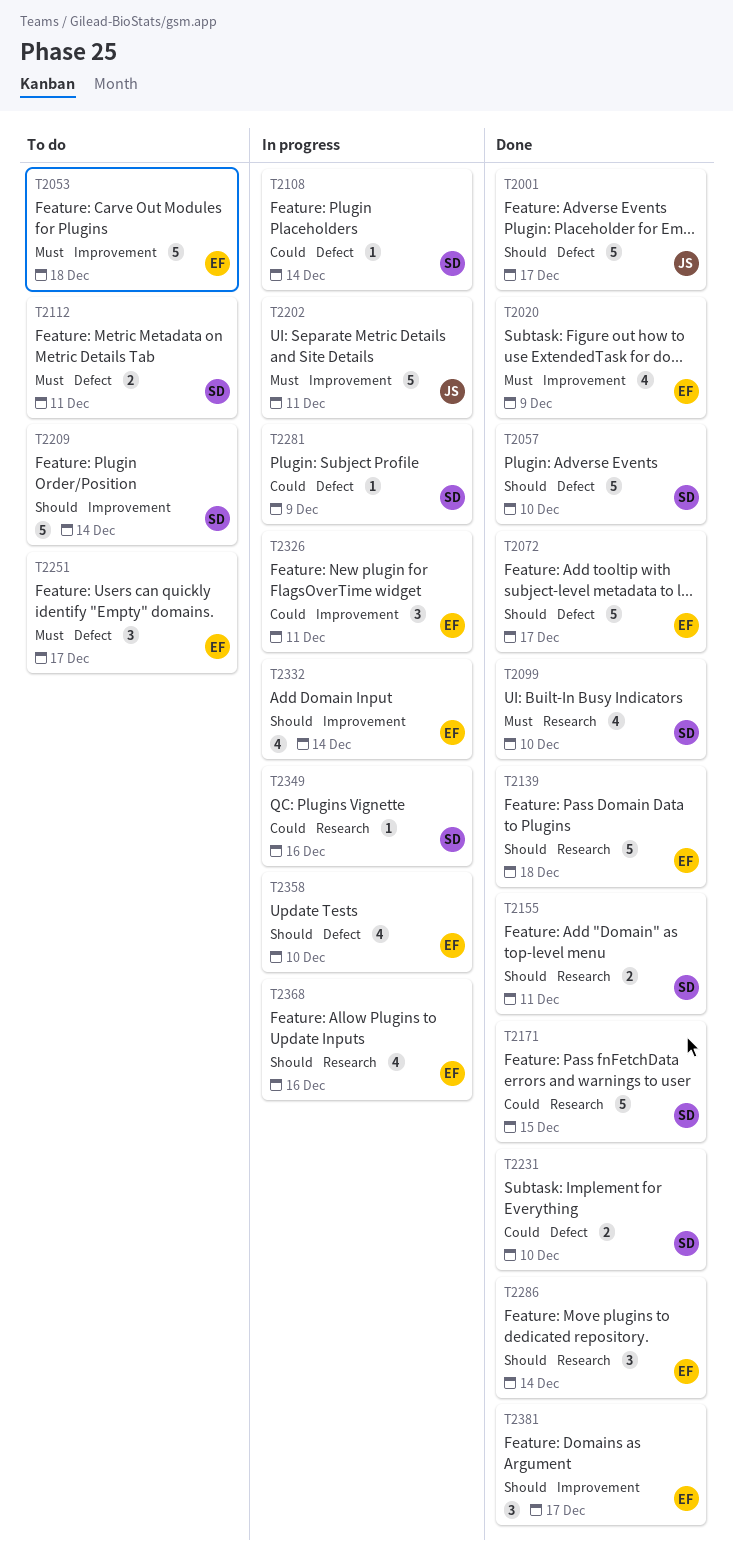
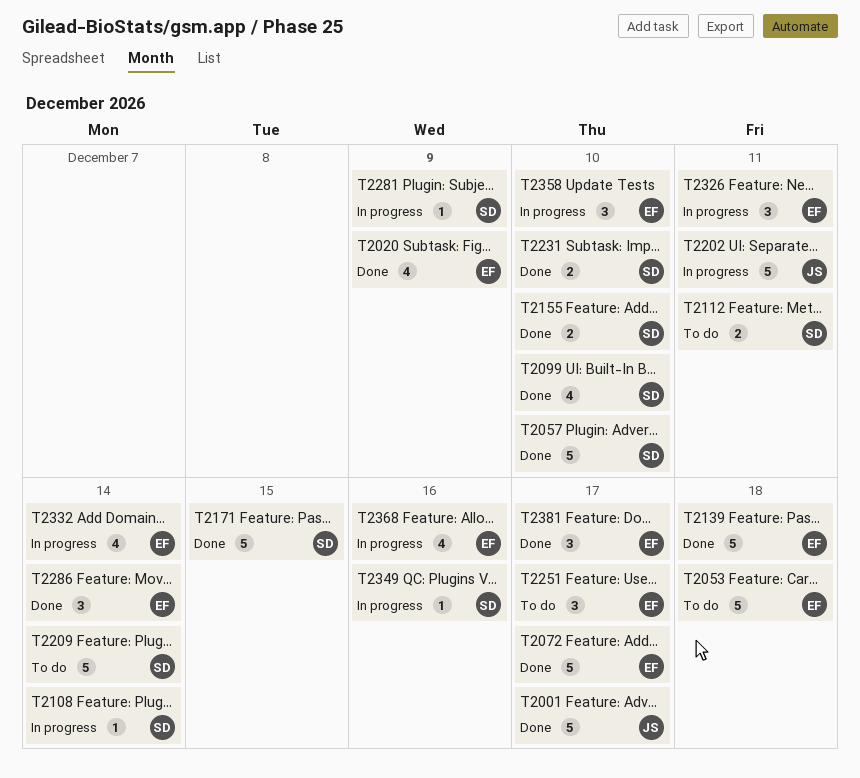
T2155, due: Dec 11 -> Dec 10
T2358, estimate: 4 -> 3

